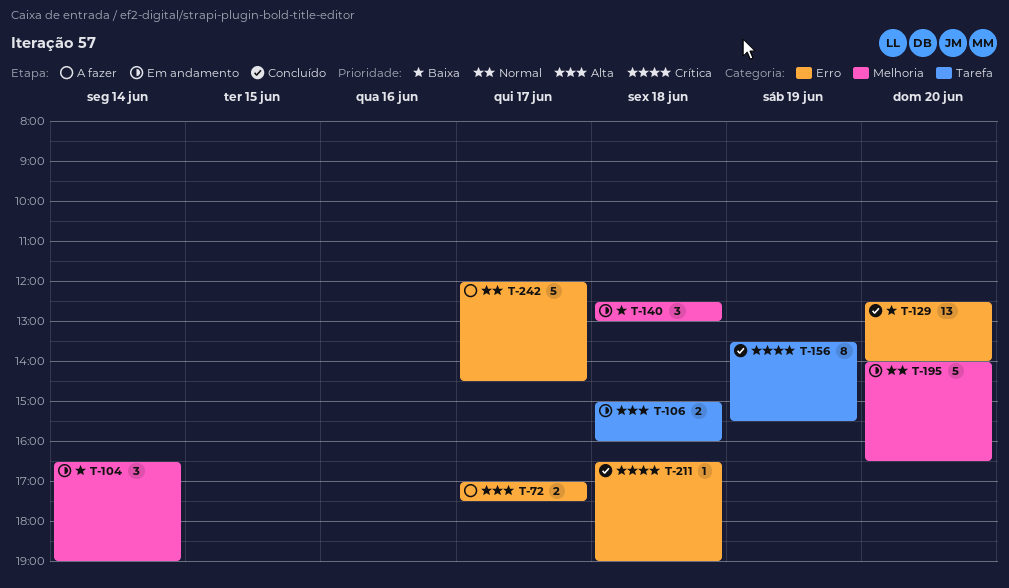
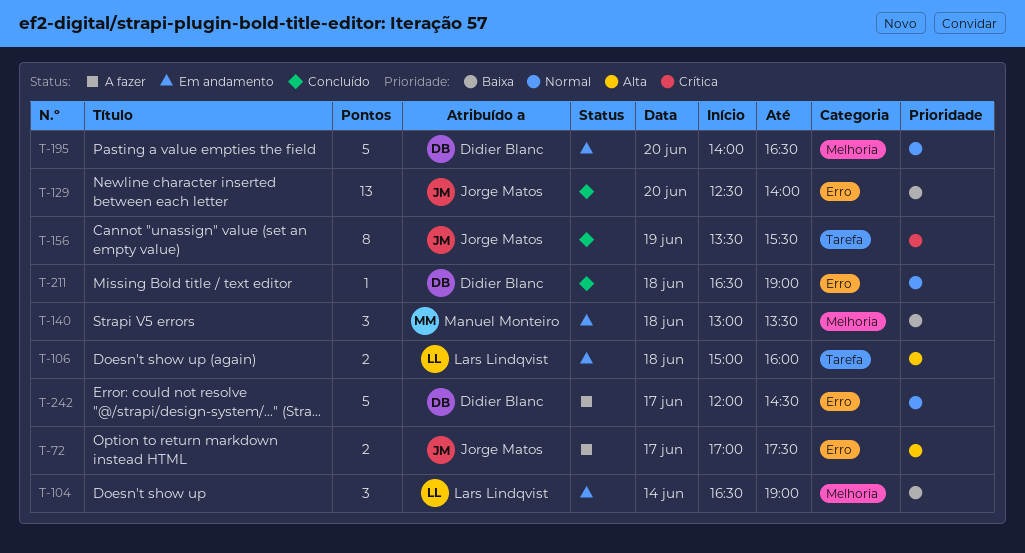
T-140, begins: 12:30 -> 13:00
T-140, ends: 13:00 -> 13:30
T-211, priority: Crítica -> Normal

